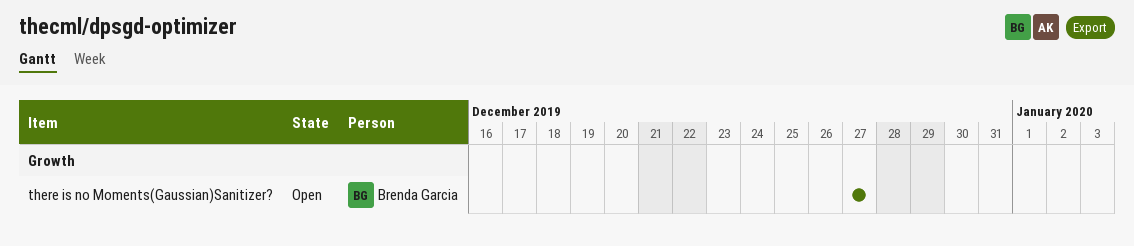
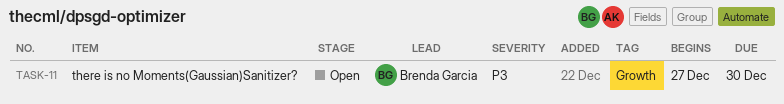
there is no Moments(Gaussian)Sanitizer?, due: Dec 27 -> Dec 30

